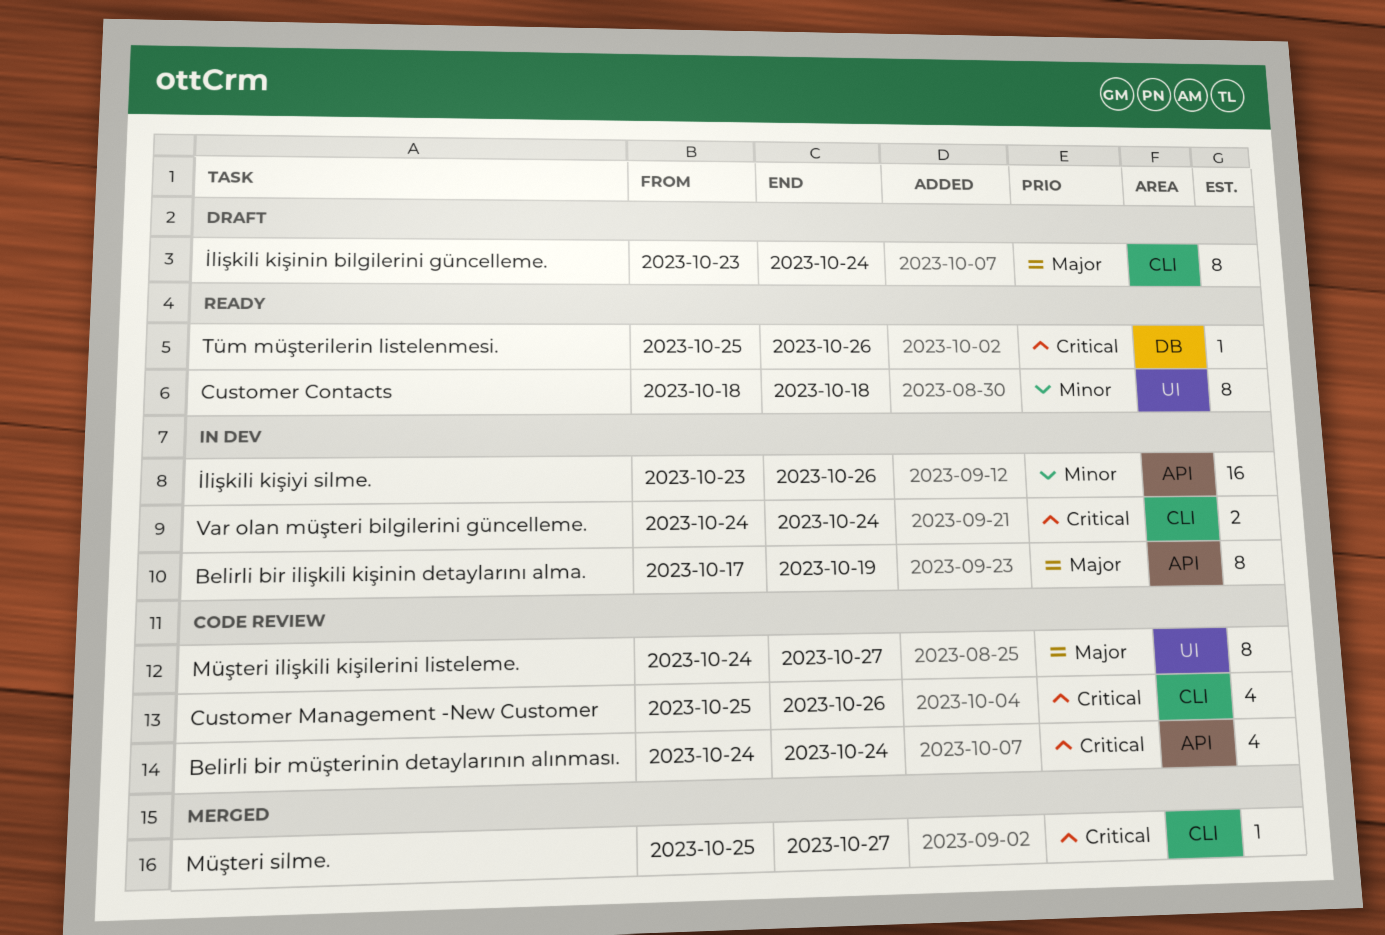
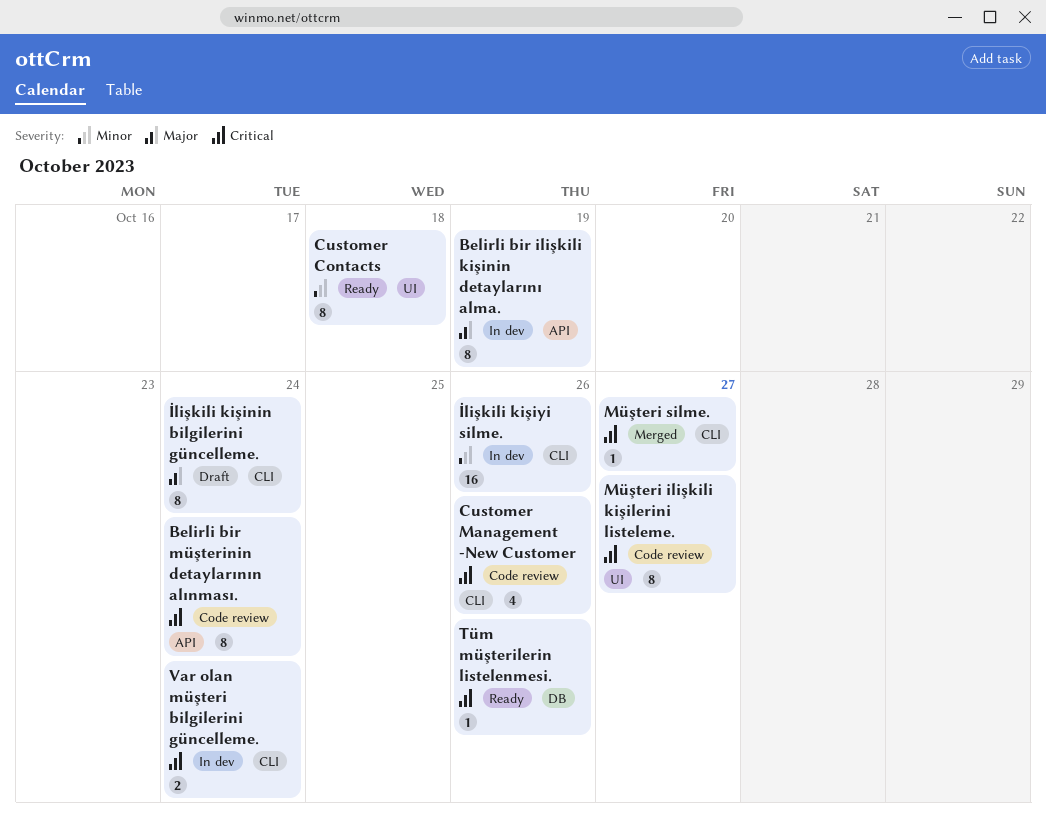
Belirli bir müşterinin detaylarının alınması., estimate: 4 -> 8
İlişkili kişiyi silme., label: API -> CLI
Müşteri ilişkili kişilerini listeleme., priority: Major -> Critical

